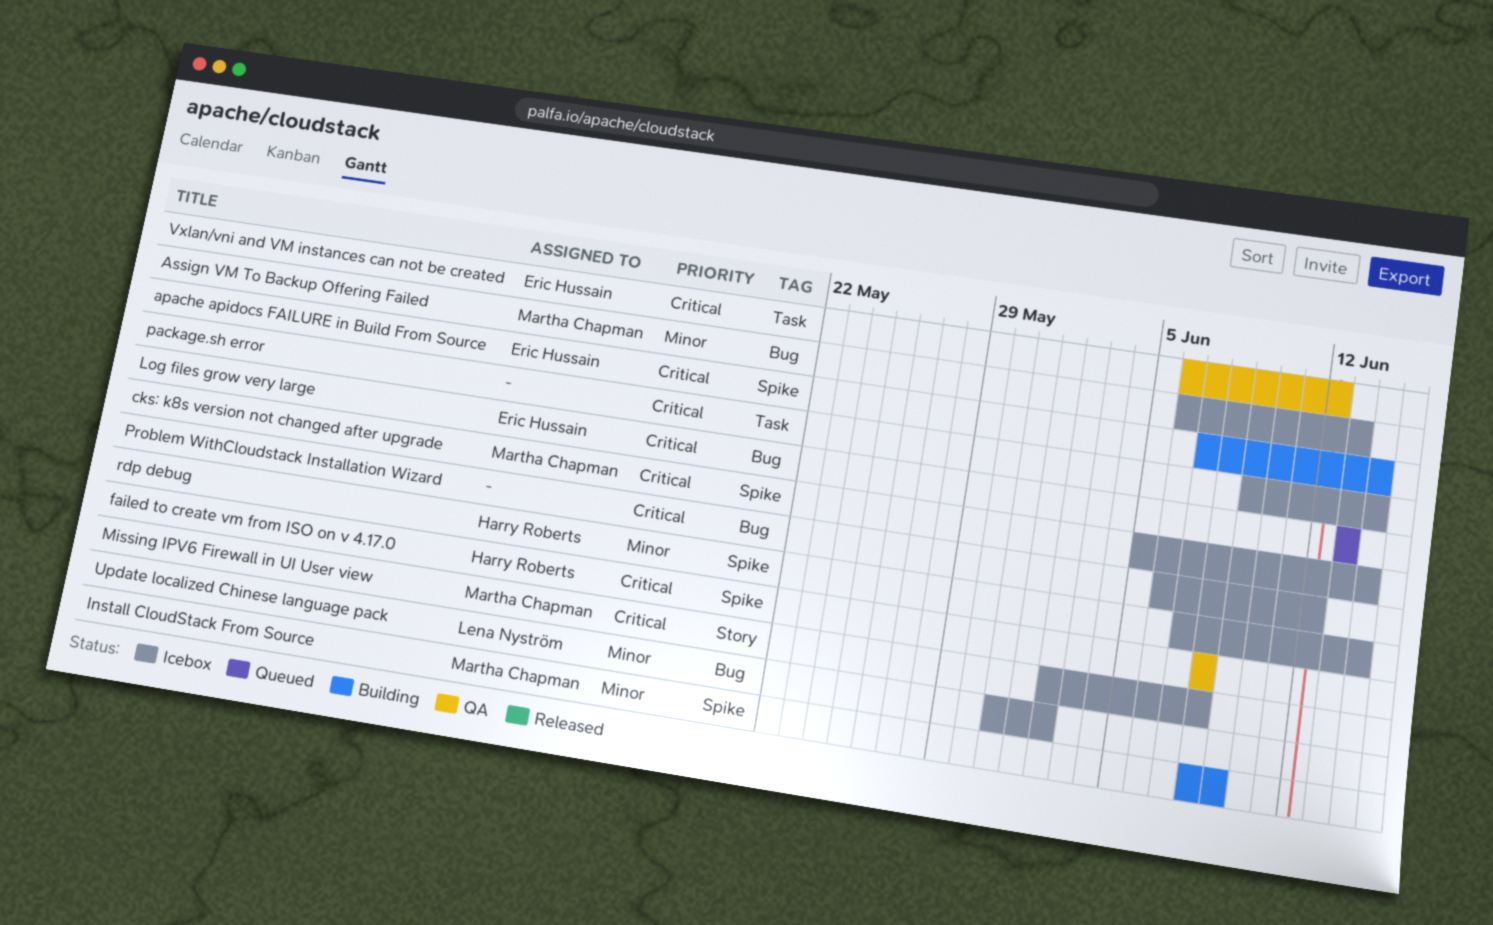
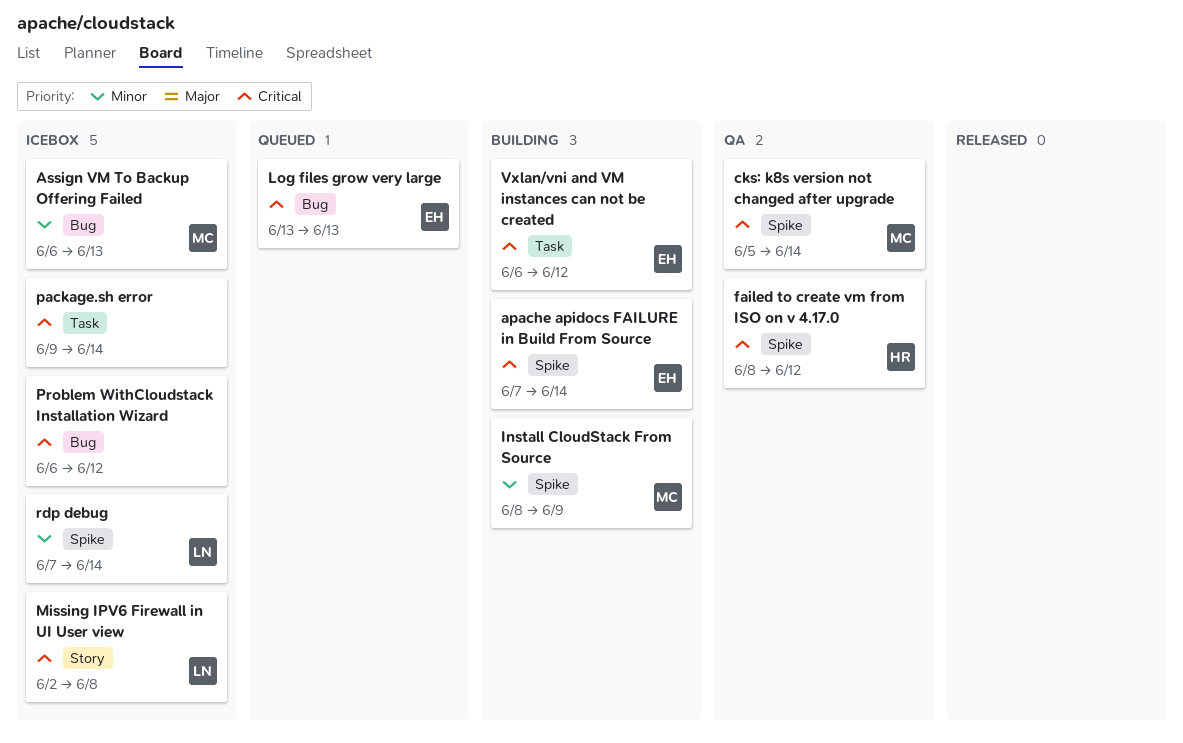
cks: k8s version not changed after upgrade, status: Icebox -> QA
failed to create vm from ISO on v 4.17.0, due: Jun 8 -> Jun 12
Missing IPV6 Firewall in UI User view, owner: Martha Chapman -> Lena Nyström
rdp debug, owner: Harry Roberts -> Lena Nyström
Update localized Chinese language pack: present -> none
Vxlan/vni and VM instances can not be created, status: QA -> Building

